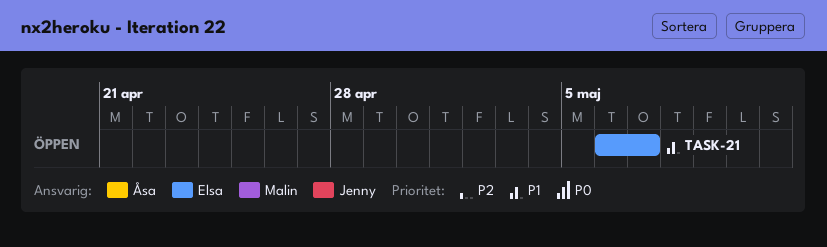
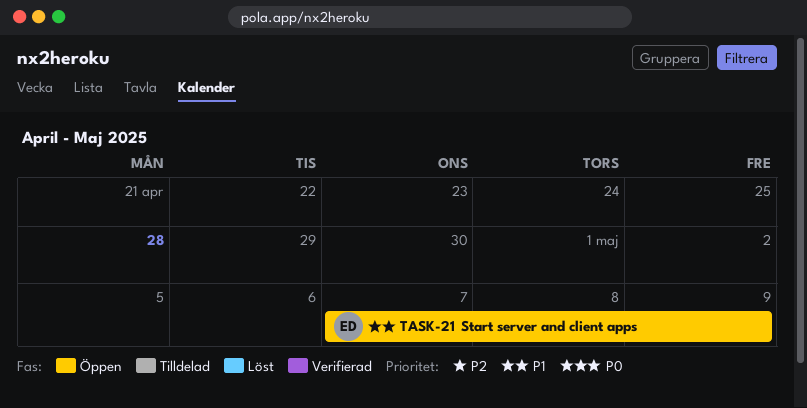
TASK-21, start: May 6 -> May 7
TASK-21, due: May 7 -> May 9

